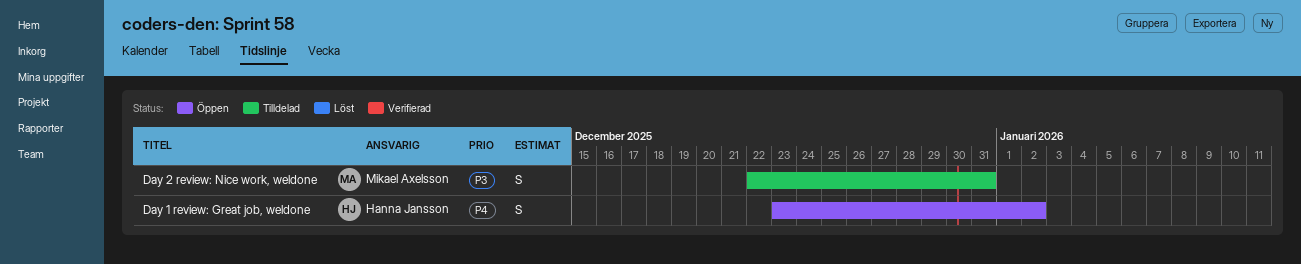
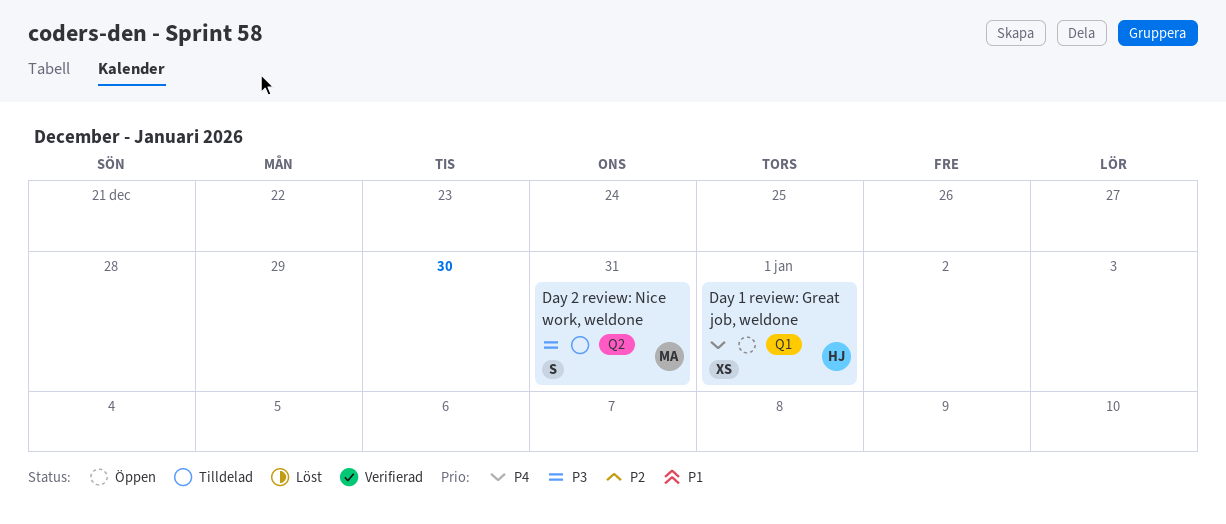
Day 1 review: Great job, weldone, estimate: S -> XS
Day 1 review: Great job, weldone, due: Jan 2 -> Jan 1

